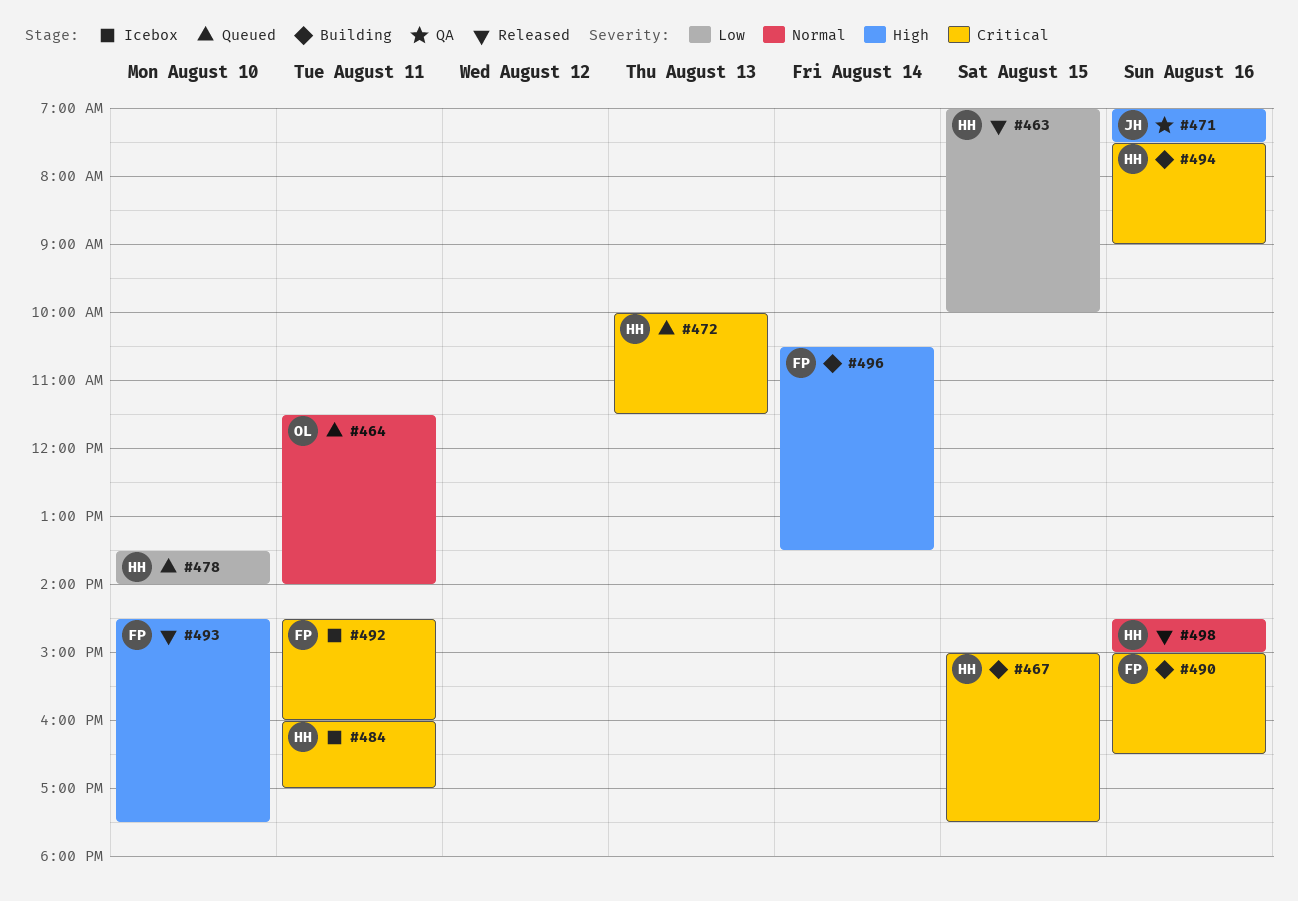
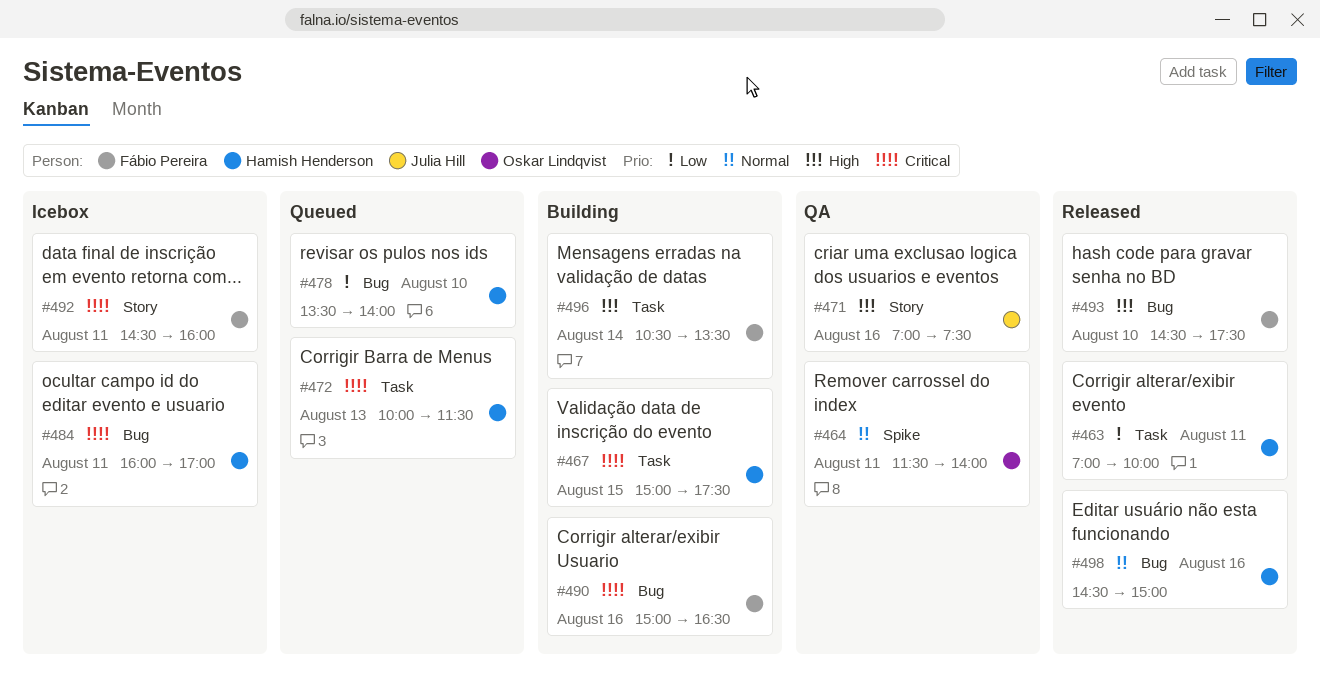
#463, day: Aug 15 -> Aug 11
#464, status: Queued -> QA
#494: present -> none

